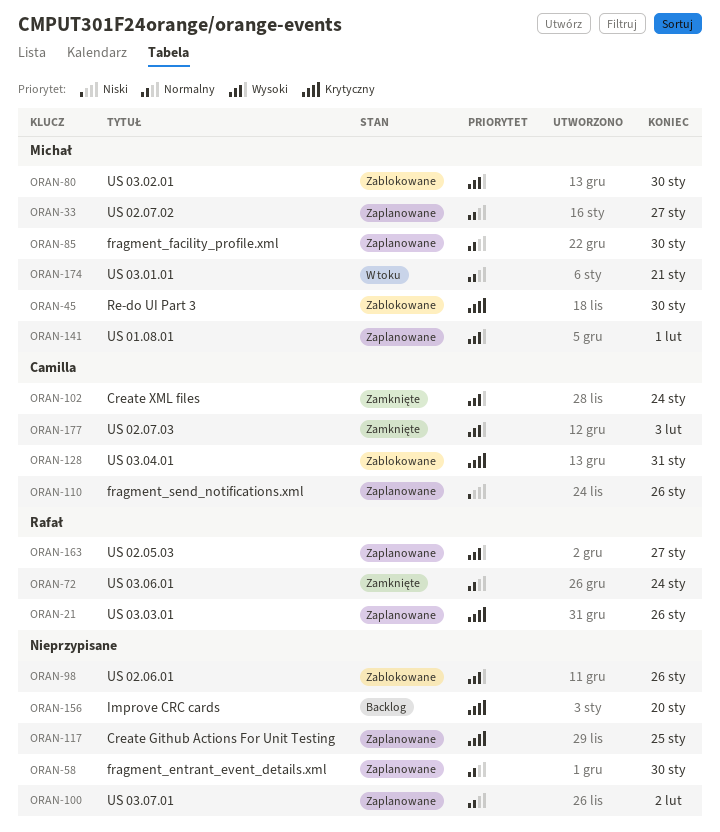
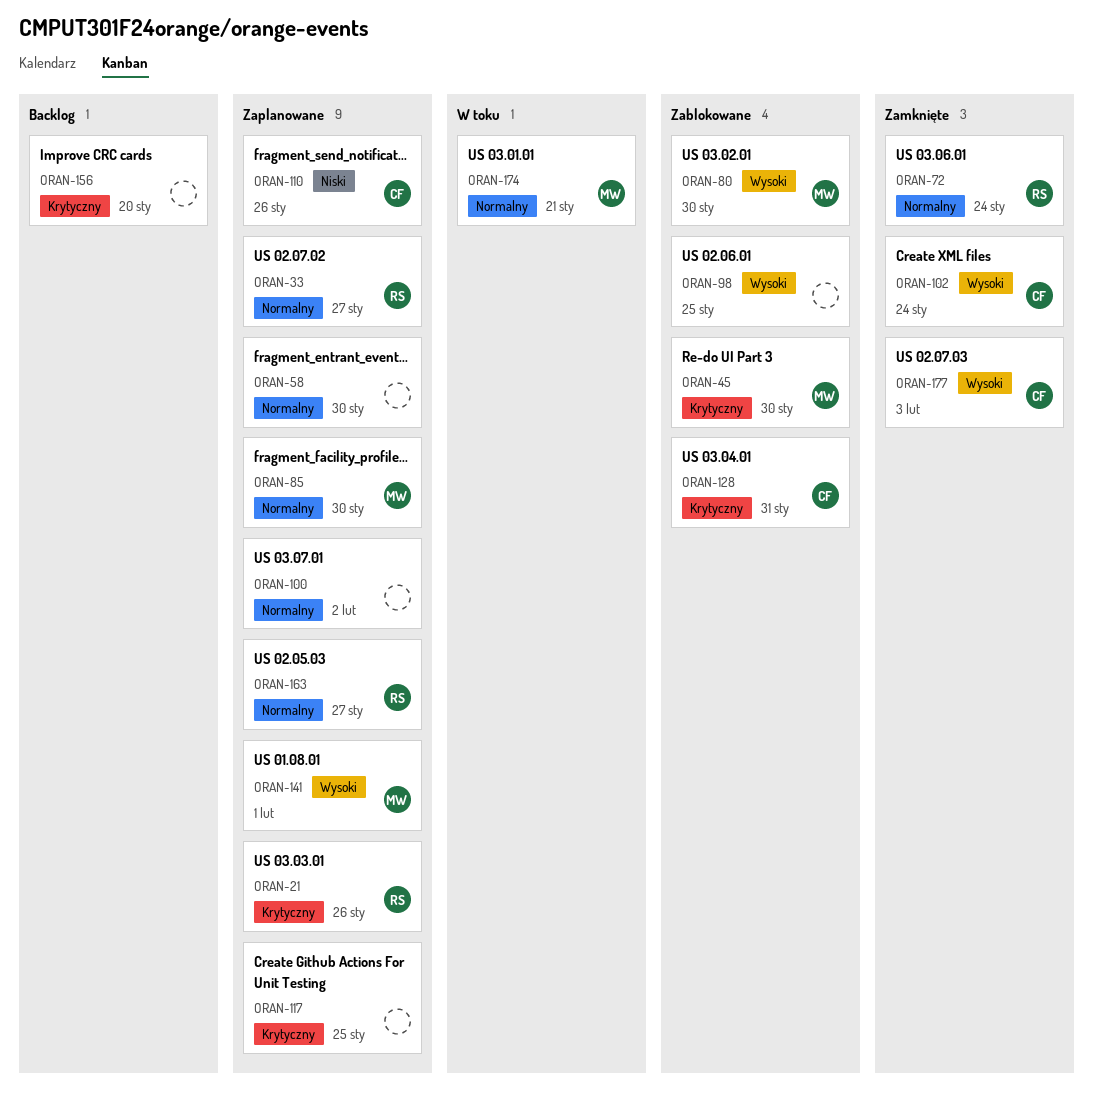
ORAN-33, owner: Michał -> Rafał
ORAN-98, due: Jan 26 -> Jan 25
ORAN-163, priority: Wysoki -> Normalny

